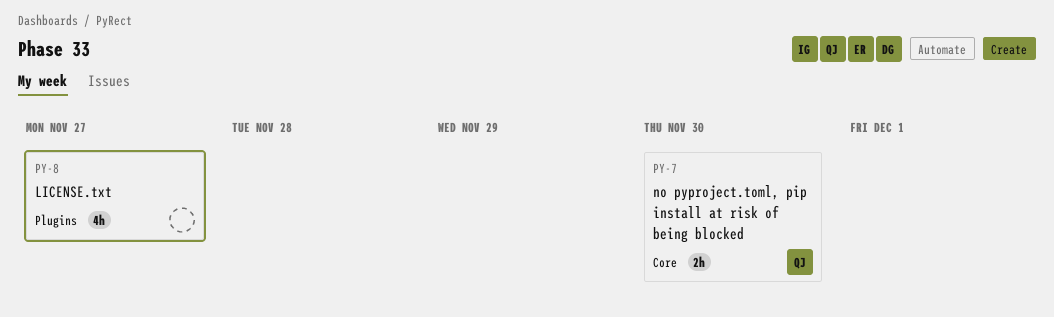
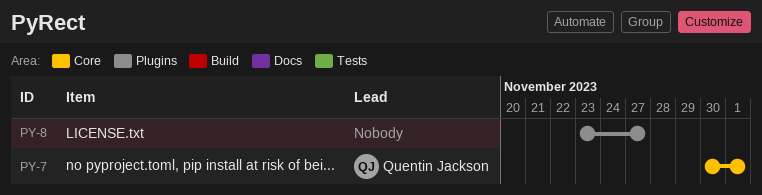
PY-7, due: Nov 30 -> Dec 1

